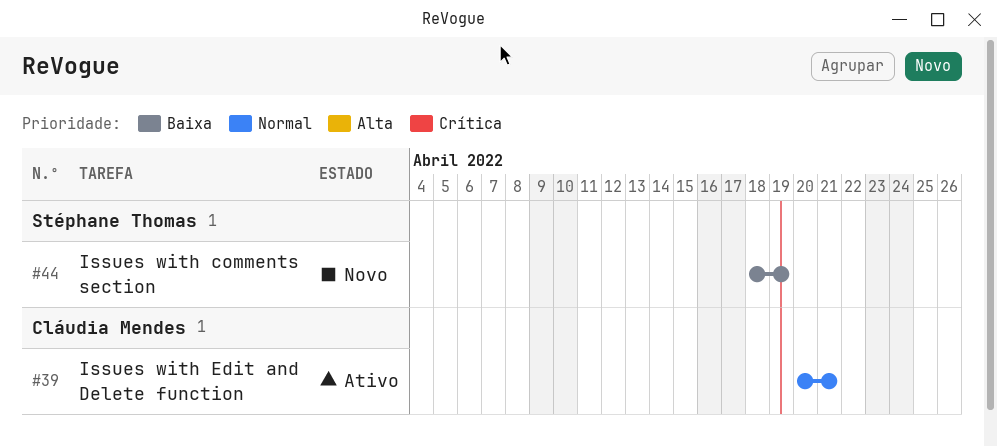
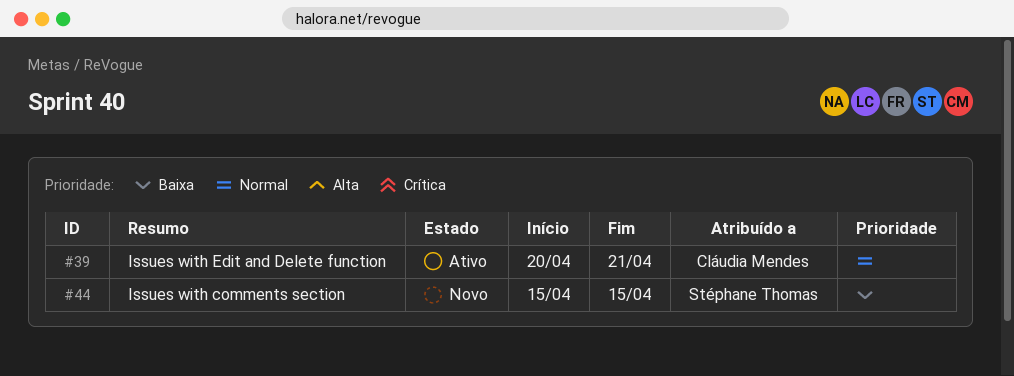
#44, start: Apr 18 -> Apr 15
#44, due: Apr 19 -> Apr 15

